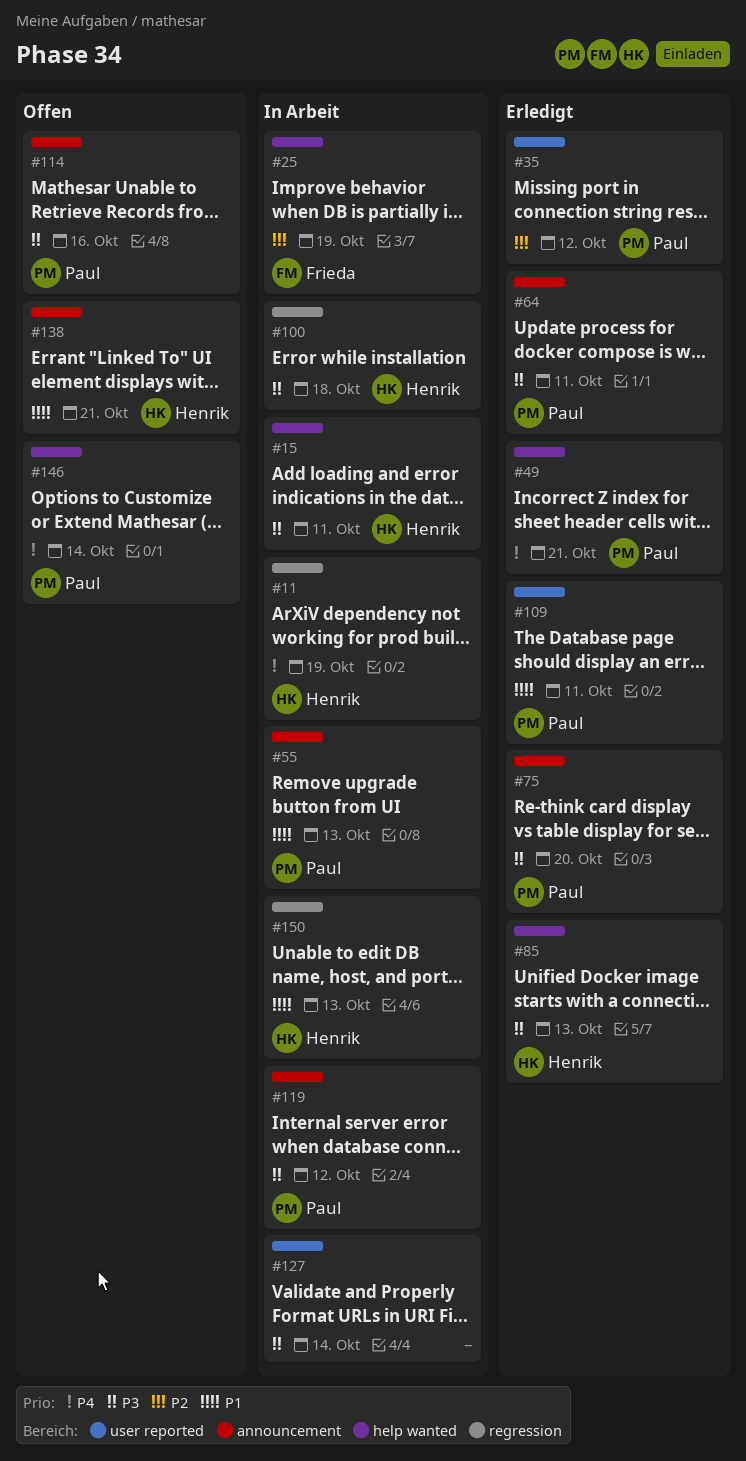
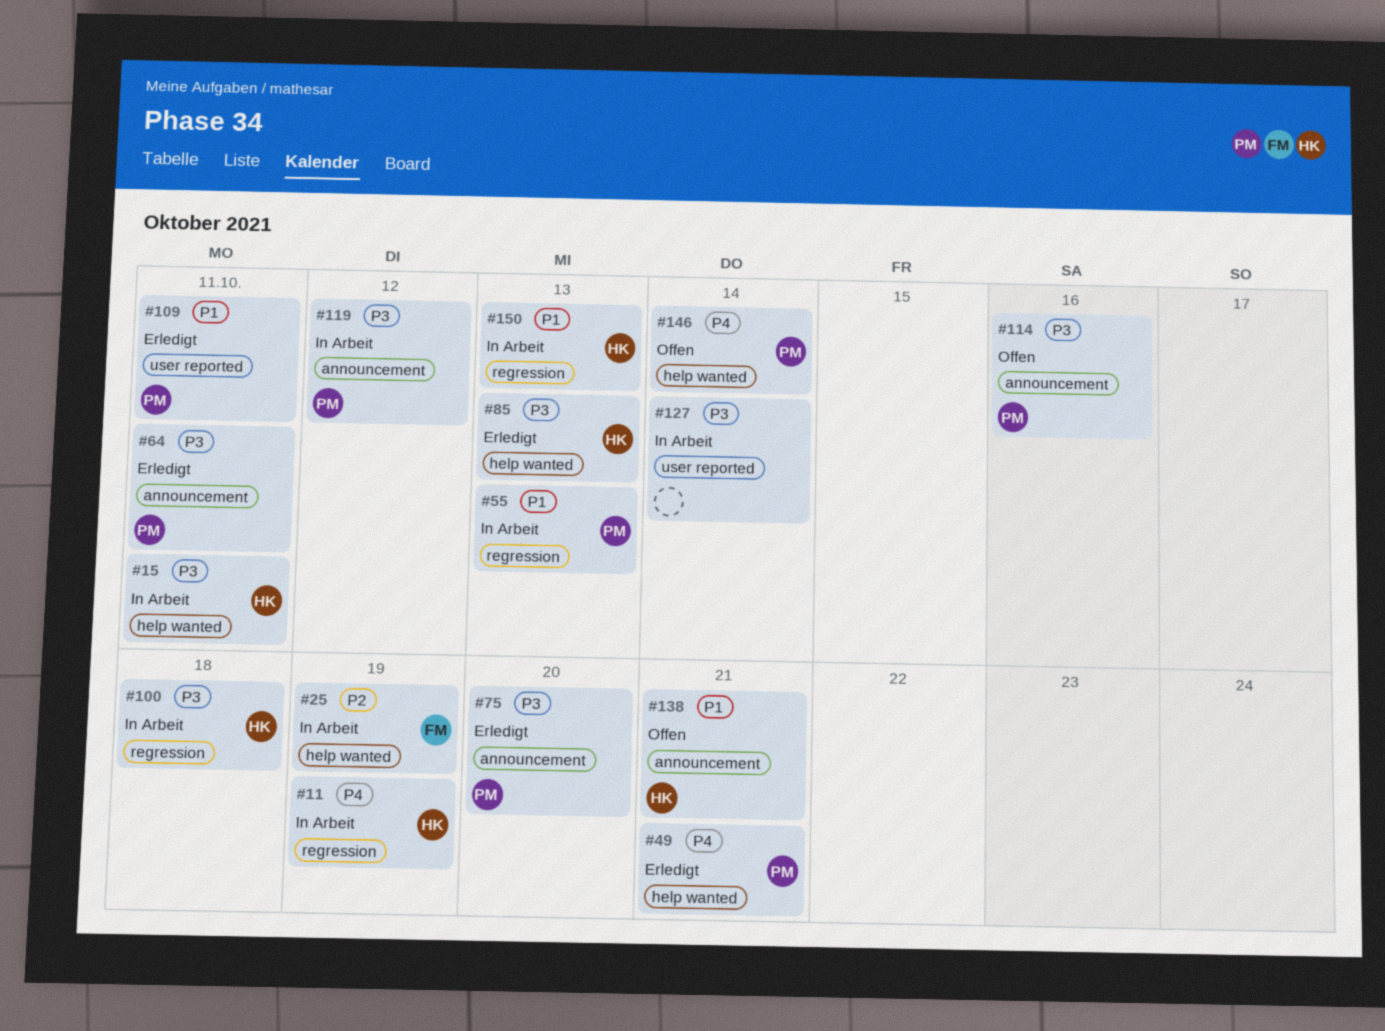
#35: present -> none
#55, label: announcement -> regression

